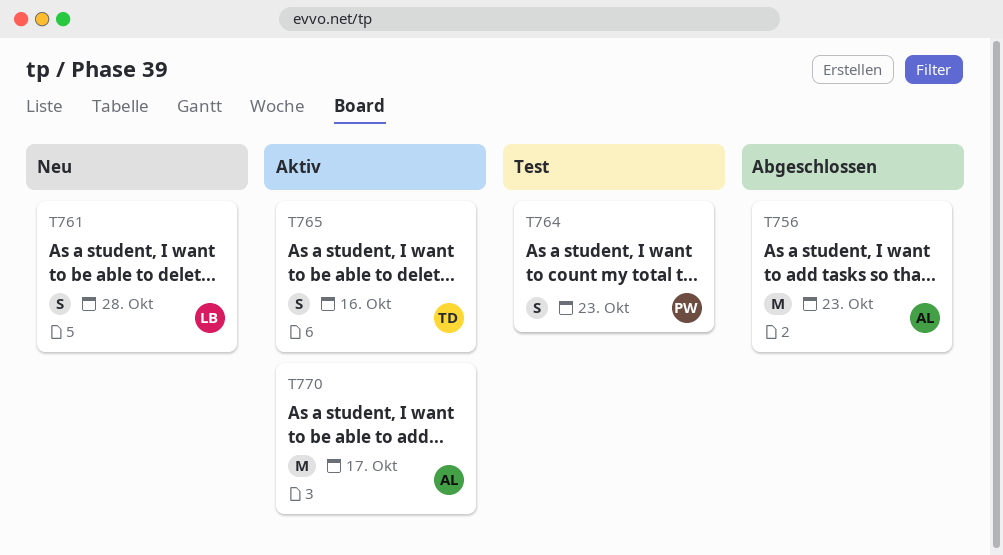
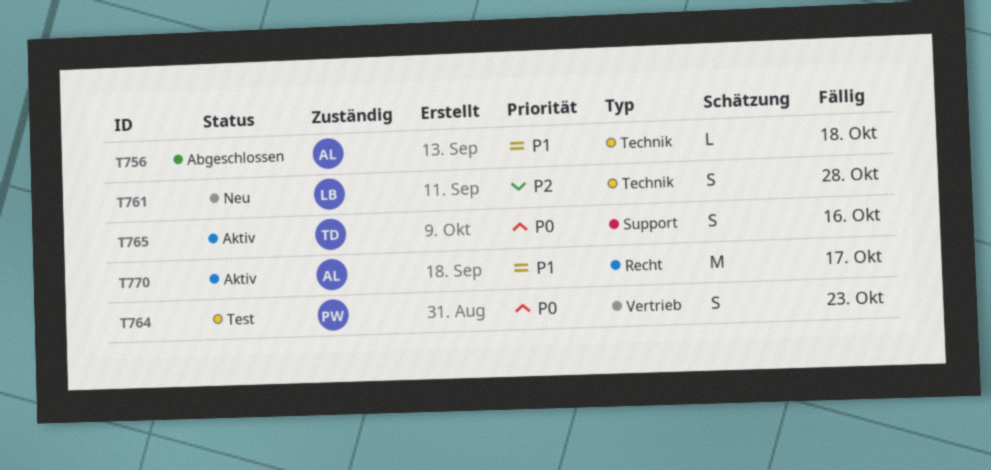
T756, estimate: M -> L
T756, due: Oct 23 -> Oct 18

